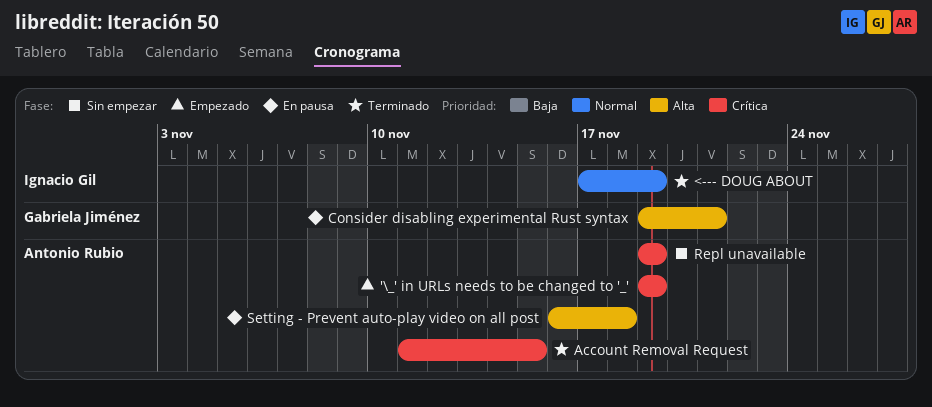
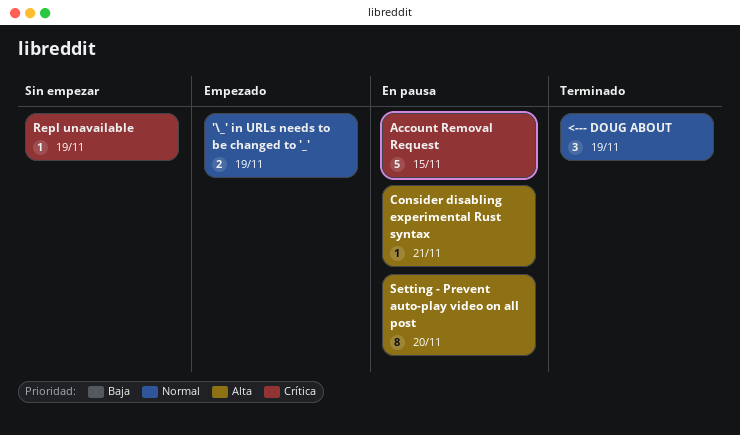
'\_' in URLs needs to be changed to '_', priority: Crítica -> Normal
Account Removal Request, status: Terminado -> En pausa
Setting - Prevent auto-play video on all post, due: Nov 18 -> Nov 20

